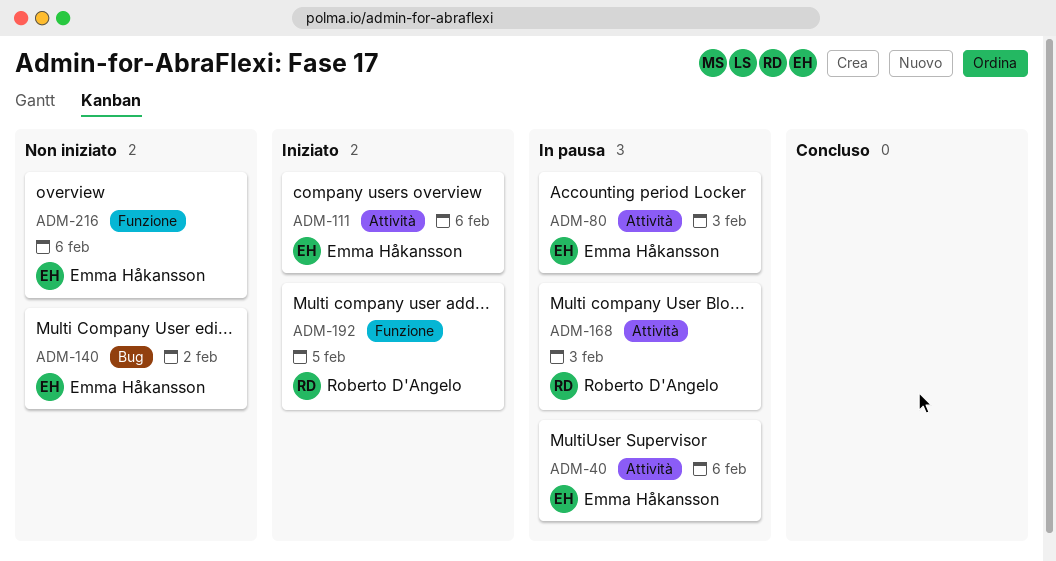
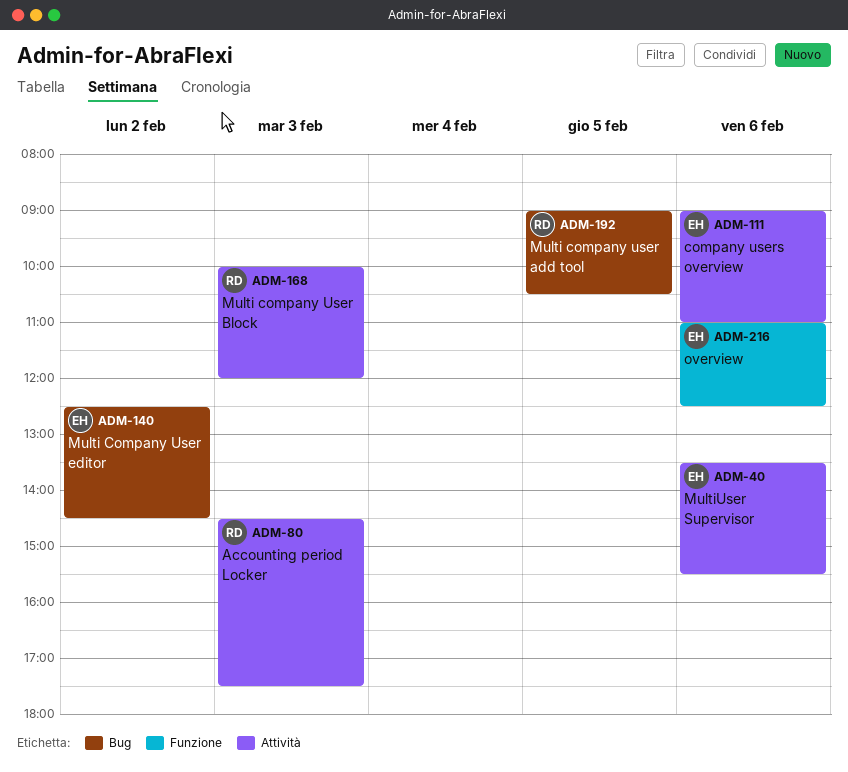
ADM-80, owner: Emma Håkansson -> Roberto D'Angelo
ADM-192, label: Funzione -> Bug

